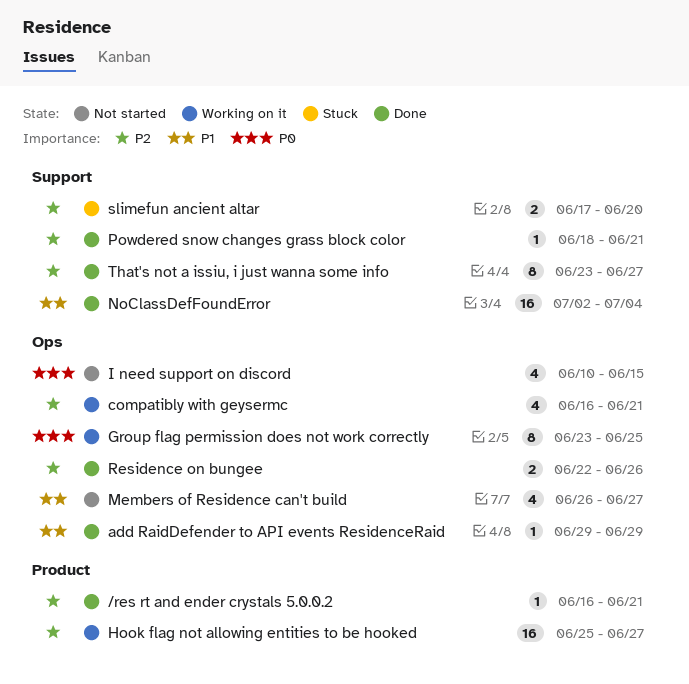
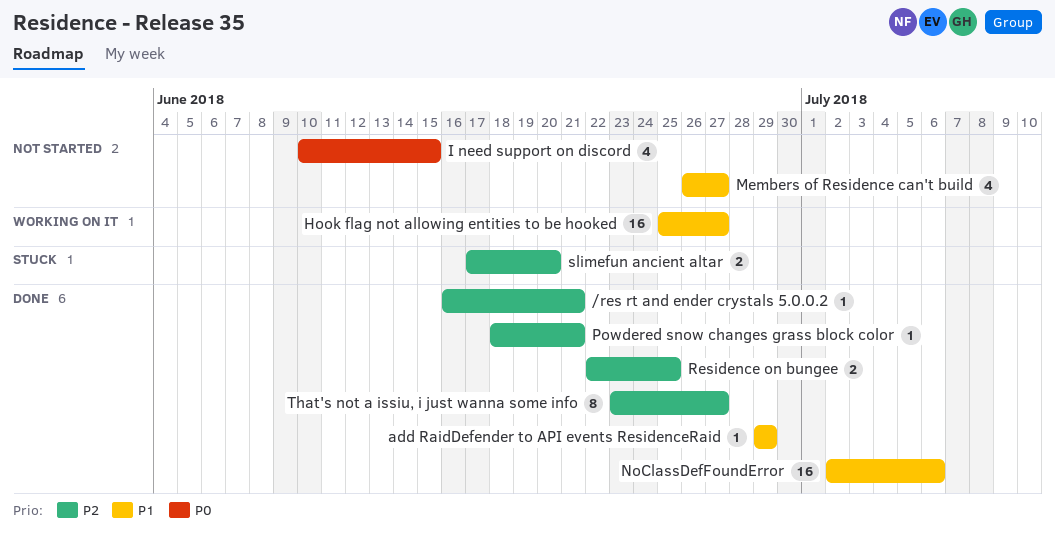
compatibly with geysermc: present -> none
Group flag permission does not work correctly: present -> none
Hook flag not allowing entities to be hooked, priority: P2 -> P1
NoClassDefFoundError, due: Jul 4 -> Jul 6
Residence on bungee, due: Jun 26 -> Jun 25

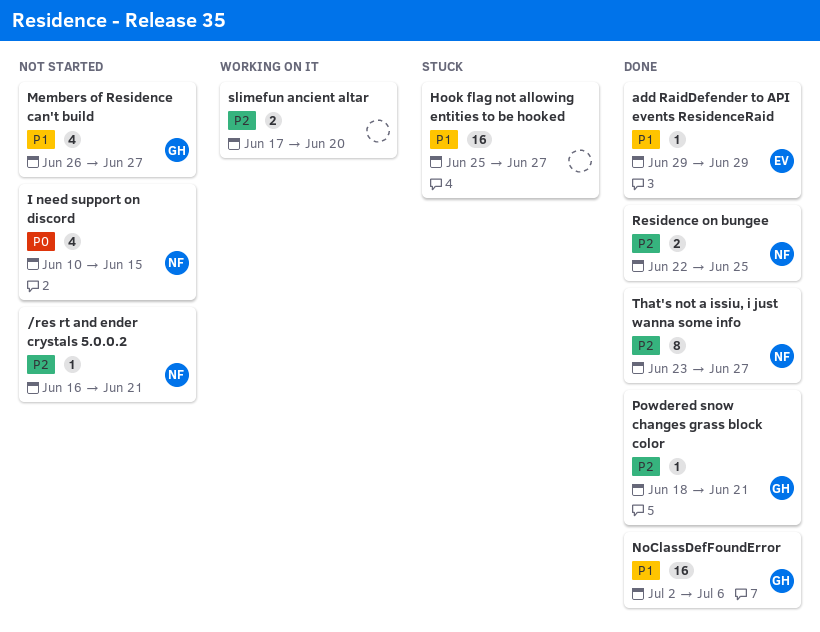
/res rt and ender crystals 5.0.0.2, status: Done -> Not started
Hook flag not allowing entities to be hooked, status: Working on it -> Stuck
slimefun ancient altar, status: Stuck -> Working on it

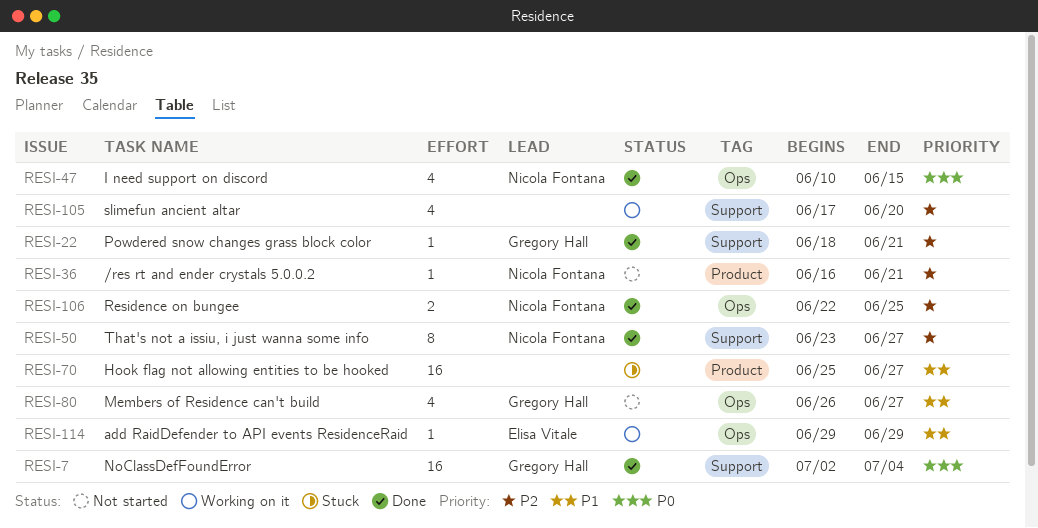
add RaidDefender to API events ResidenceRaid, status: Done -> Working on it
I need support on discord, status: Not started -> Done
NoClassDefFoundError, priority: P1 -> P0
NoClassDefFoundError, due: Jul 6 -> Jul 4
slimefun ancient altar, estimate: 2 -> 4

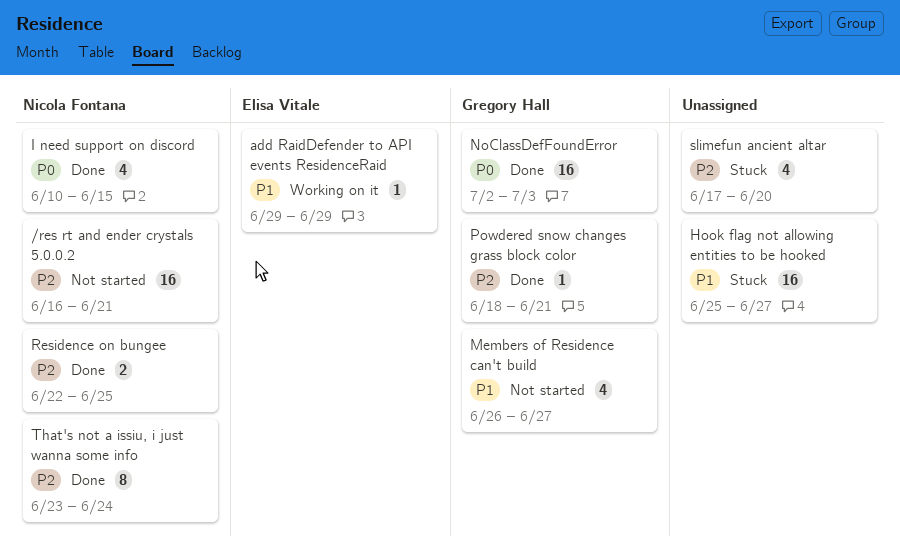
/res rt and ender crystals 5.0.0.2, estimate: 1 -> 16
NoClassDefFoundError, due: Jul 4 -> Jul 3
slimefun ancient altar, status: Working on it -> Stuck
That's not a issiu, i just wanna some info, due: Jun 27 -> Jun 24

